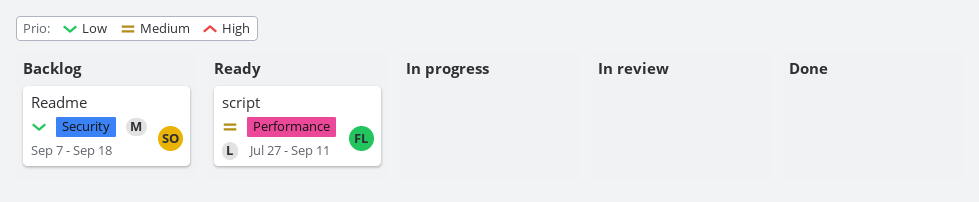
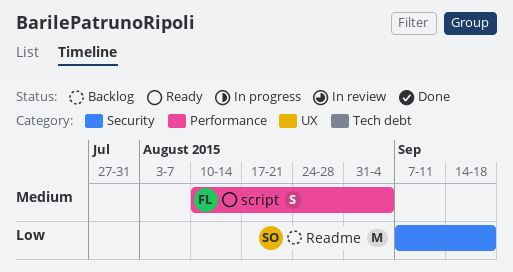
script, estimate: L -> S
script, start: Jul 27 -> Aug 10
script, due: Sep 11 -> Sep 4

